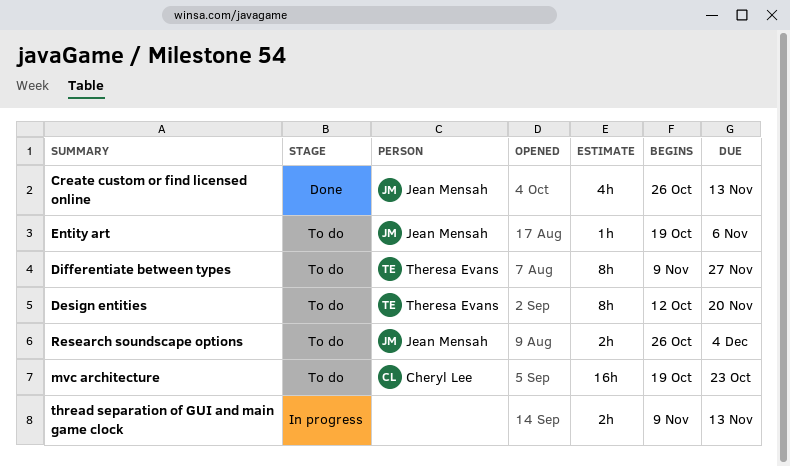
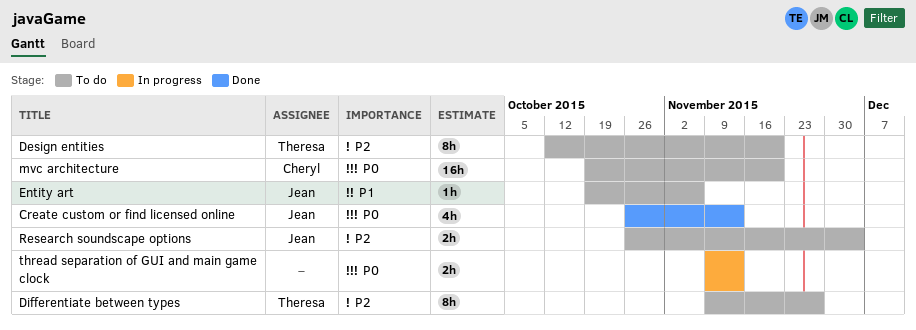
mvc architecture, due: Oct 23 -> Nov 20

